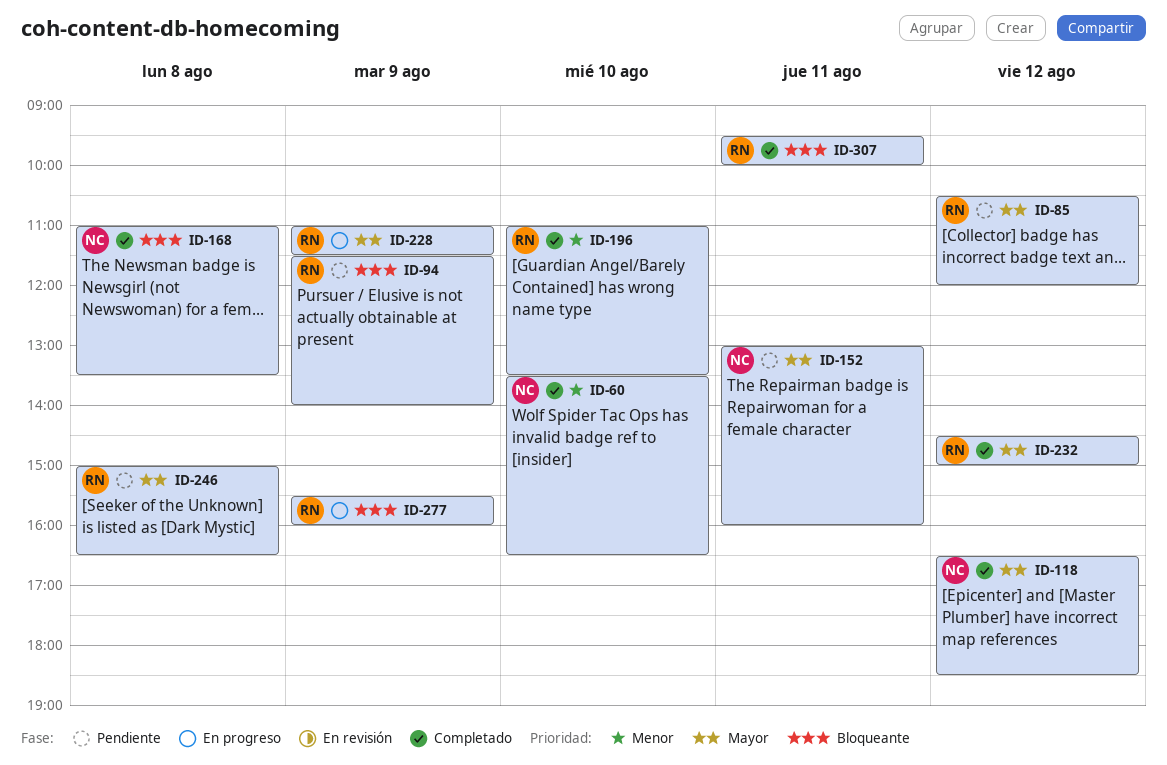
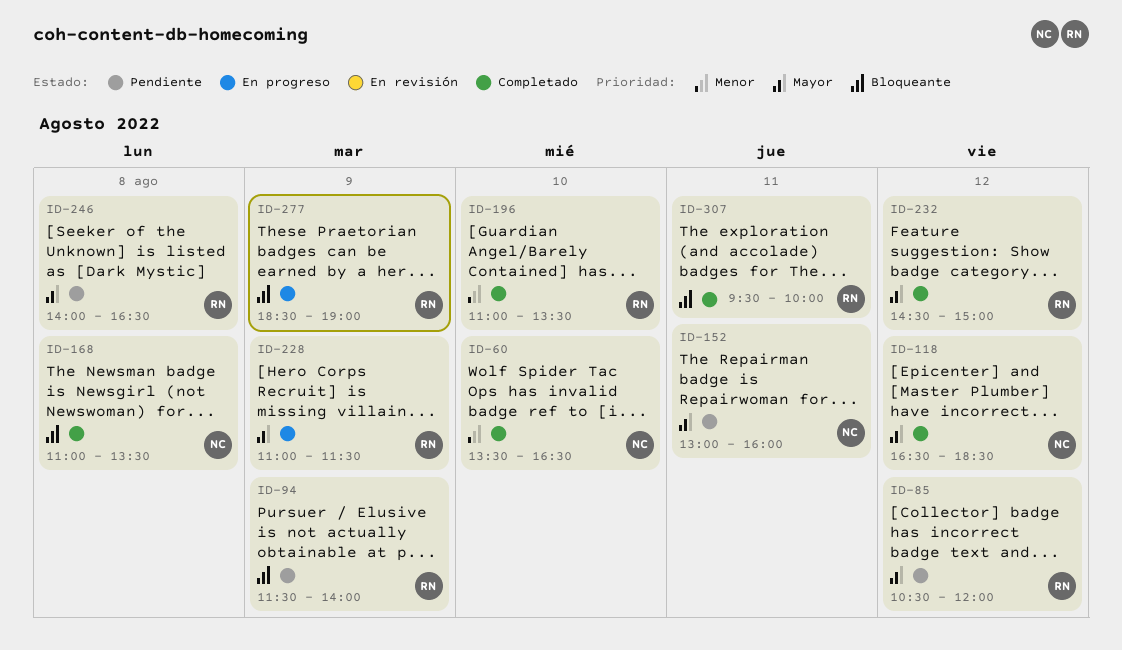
ID-246, begins: 15:00 -> 14:00
ID-277, begins: 15:30 -> 18:30
ID-277, ends: 16:00 -> 19:00

